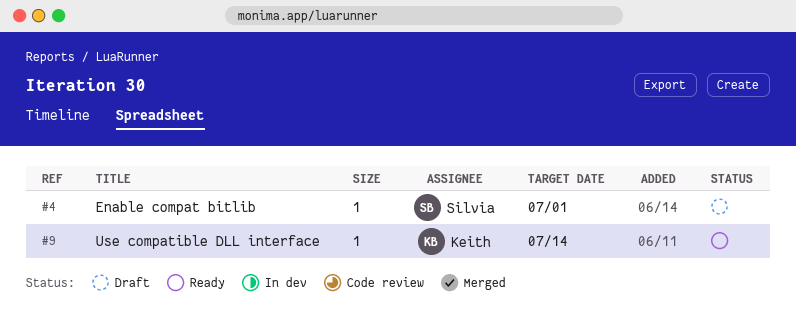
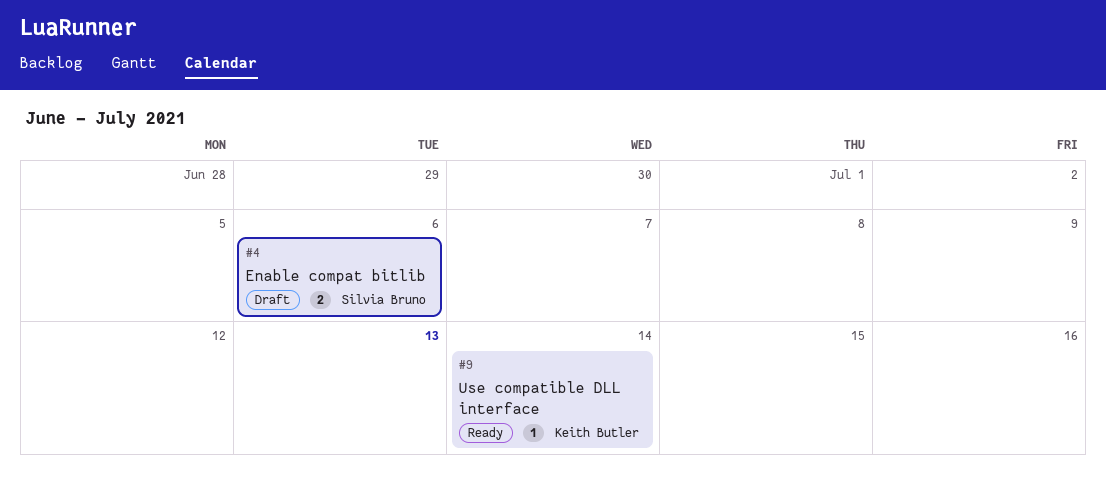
#4, estimate: 1 -> 2
#4, due: Jul 1 -> Jul 6

